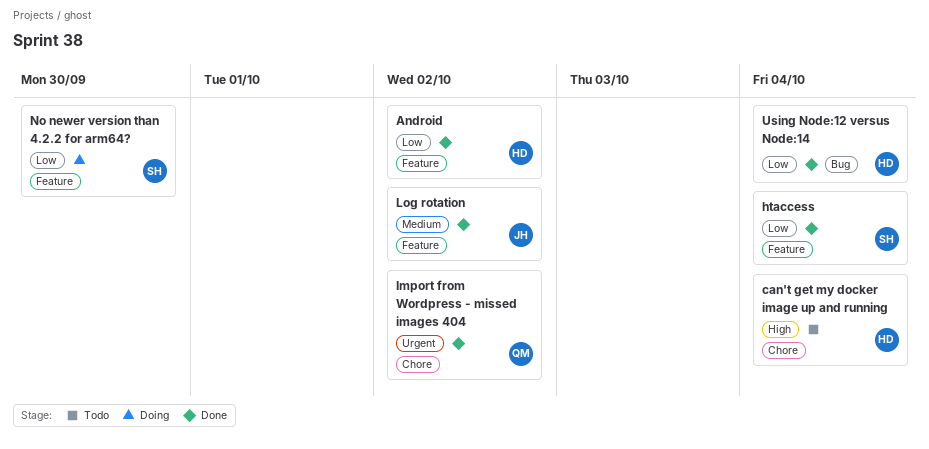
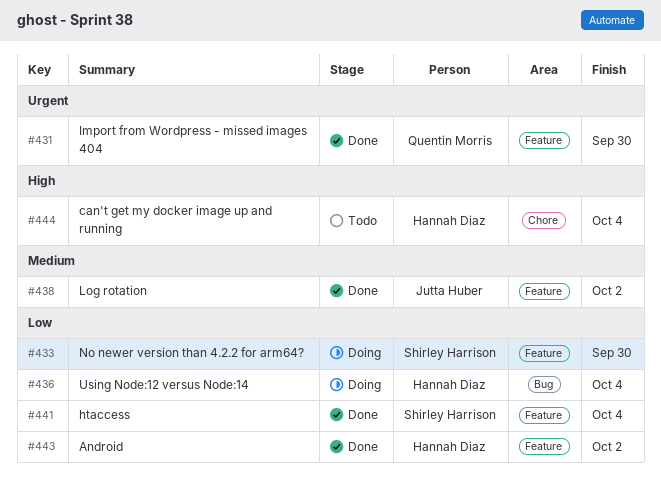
Import from Wordpress - missed images 404, label: Chore -> Feature
Import from Wordpress - missed images 404, due: Oct 2 -> Sep 30
Using Node:12 versus Node:14, status: Done -> Doing

